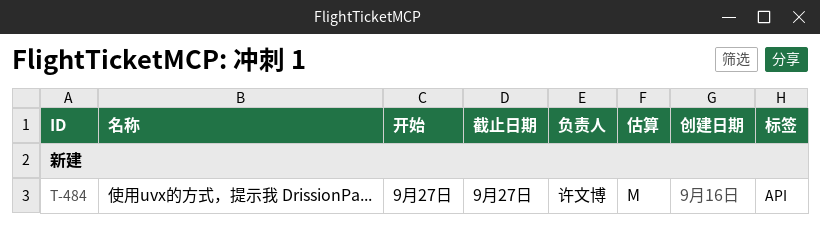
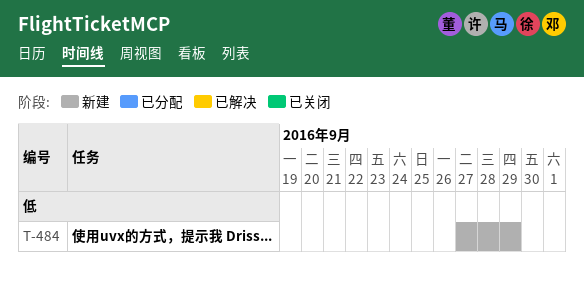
T-484, due: Sep 27 -> Sep 29

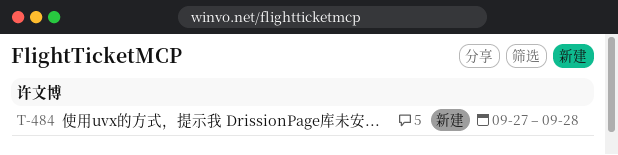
T-484, due: Sep 29 -> Sep 28

